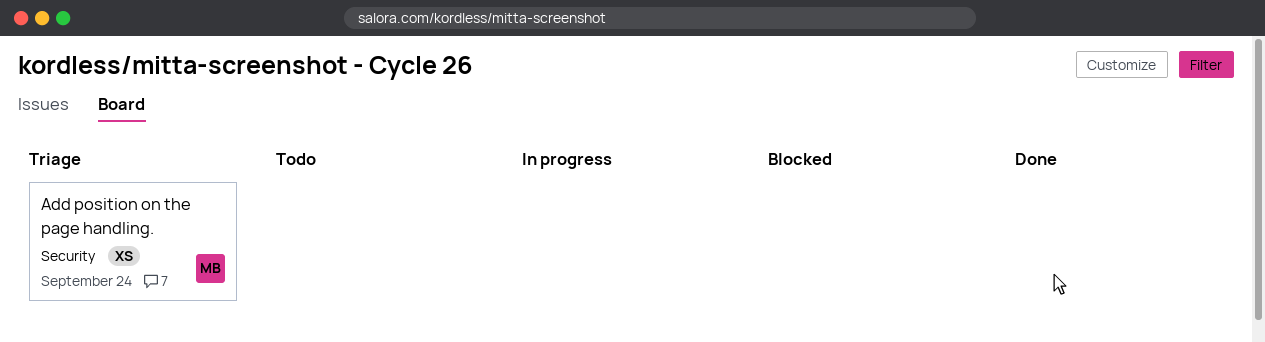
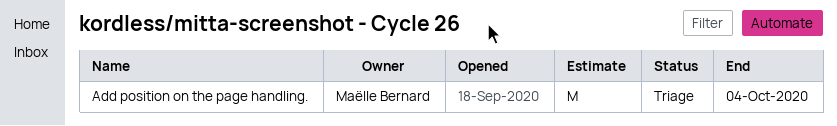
Add position on the page handling., estimate: XS -> M
Add position on the page handling., due: Sep 24 -> Oct 4

